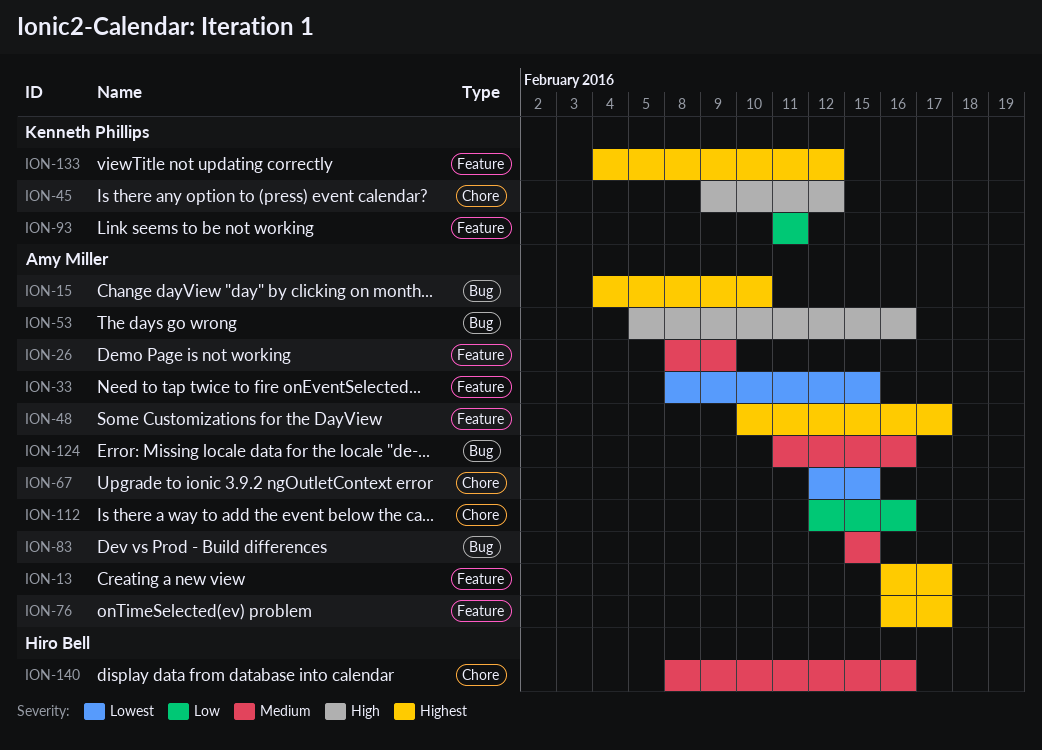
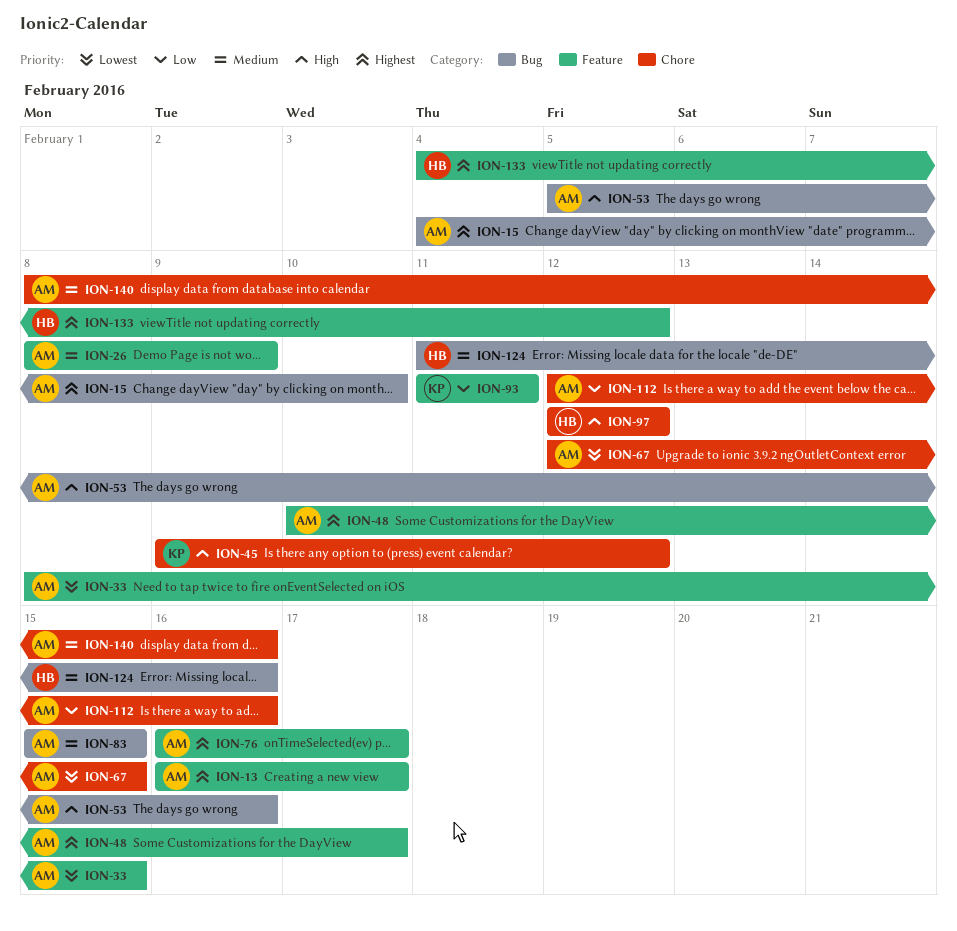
ION-97: none -> present
ION-124, owner: Amy Miller -> Hiro Bell
ION-133, owner: Kenneth Phillips -> Hiro Bell
ION-140, owner: Hiro Bell -> Amy Miller

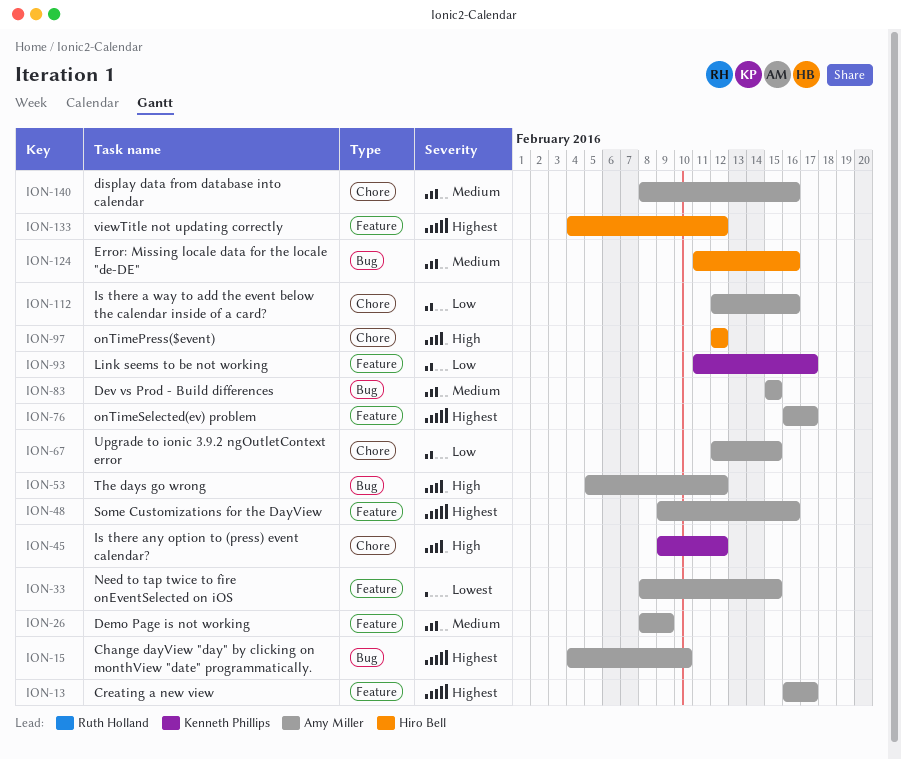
ION-48, start: Feb 10 -> Feb 9
ION-48, due: Feb 17 -> Feb 16
ION-53, due: Feb 16 -> Feb 12
ION-67, priority: Lowest -> Low
ION-93, due: Feb 11 -> Feb 17

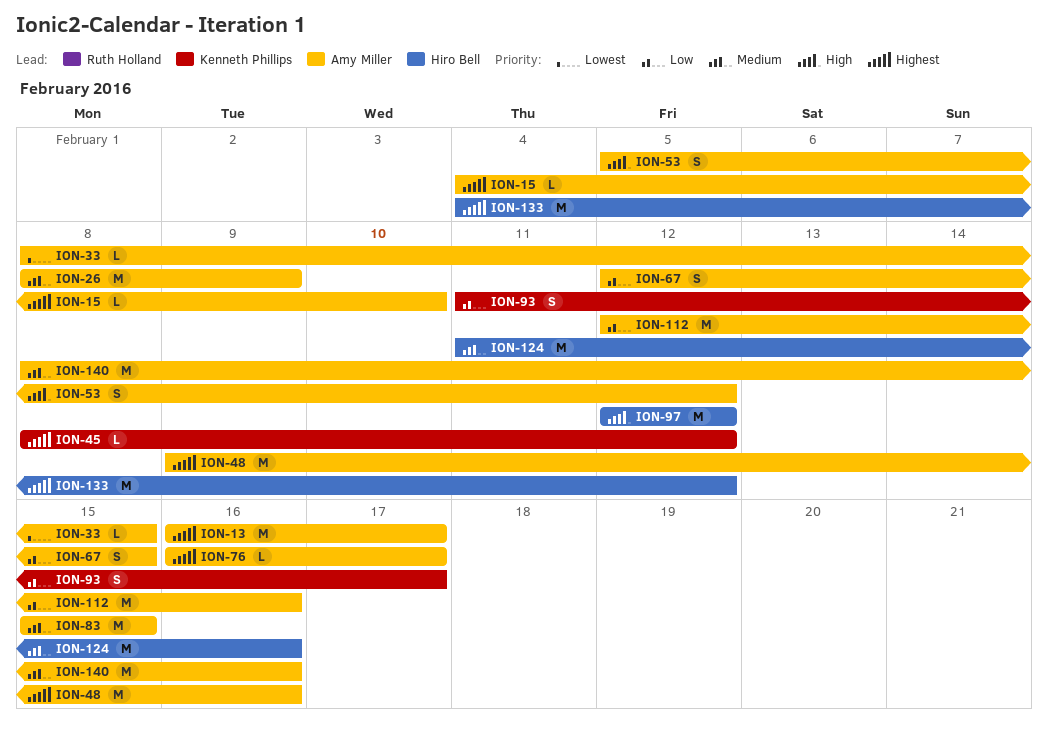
ION-45, priority: High -> Highest
ION-45, start: Feb 9 -> Feb 8

